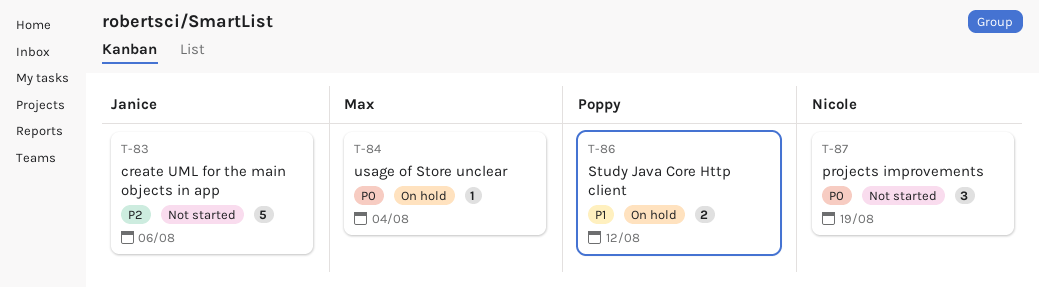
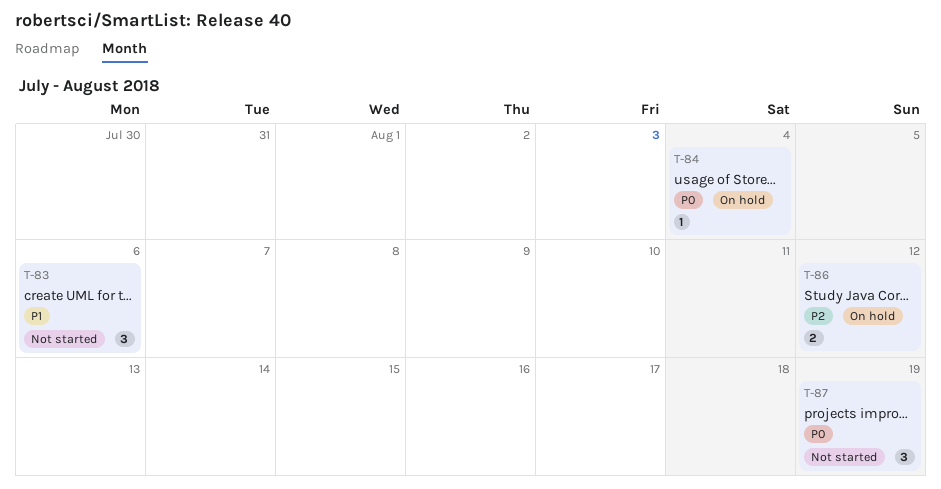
T-83, priority: P2 -> P1
T-83, estimate: 5 -> 3
T-86, priority: P1 -> P2

